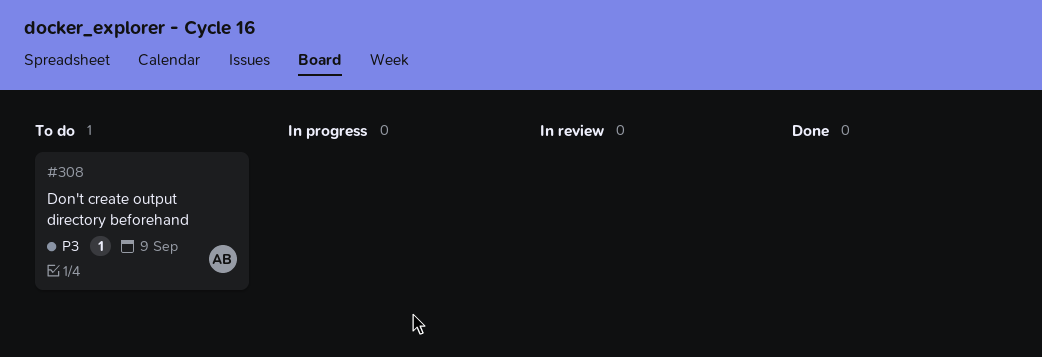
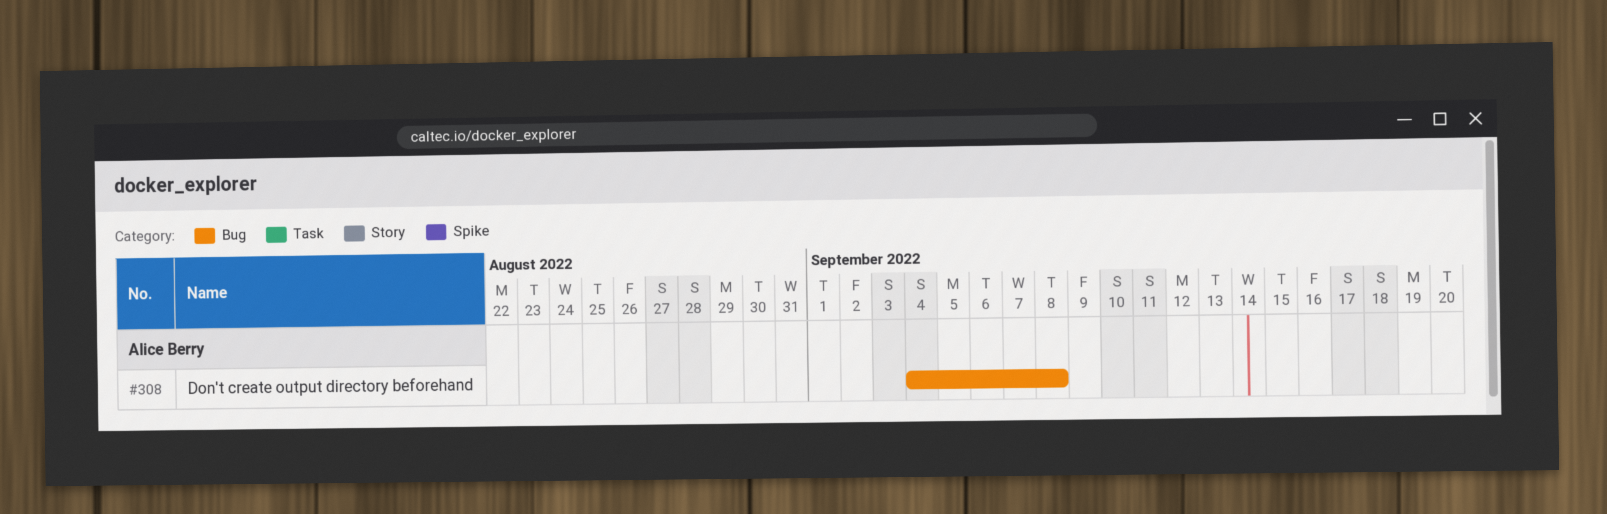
#308, due: Sep 9 -> Sep 8

